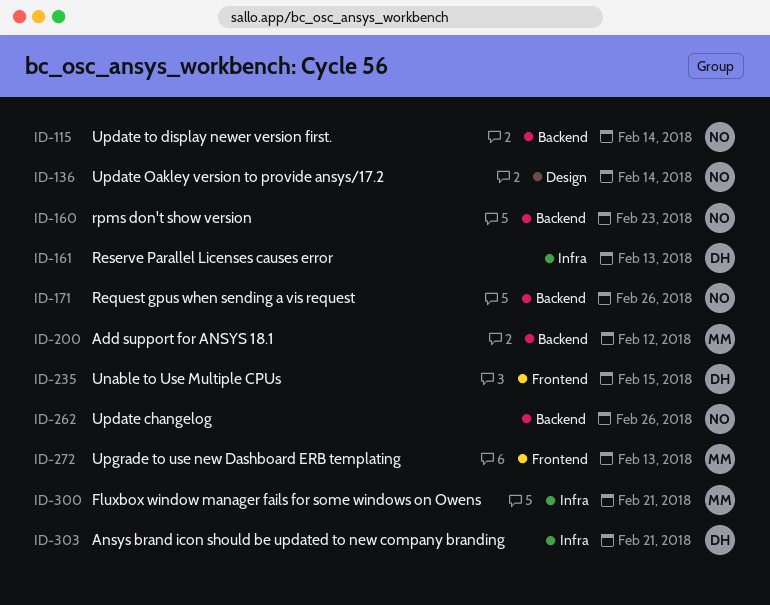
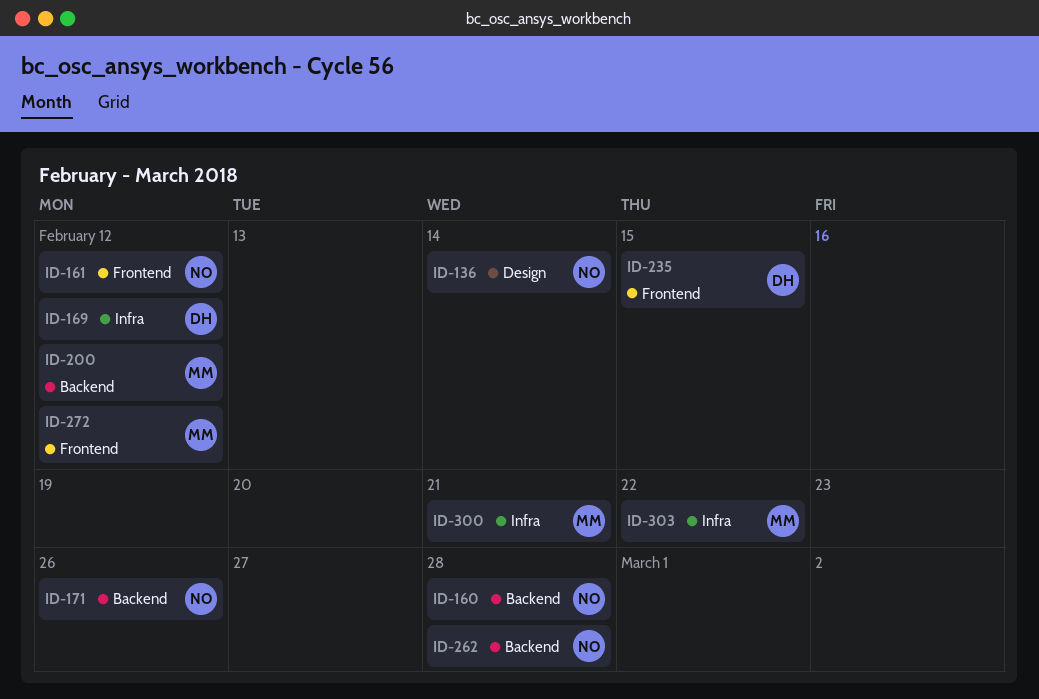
ID-115: present -> none
ID-160, due: Feb 23 -> Feb 28
ID-161, owner: DH -> NO
ID-161, label: Infra -> Frontend
ID-161, due: Feb 13 -> Feb 12
ID-169: none -> present
ID-262, due: Feb 26 -> Feb 28
ID-272, due: Feb 13 -> Feb 12
ID-303, owner: DH -> MM
ID-303, due: Feb 21 -> Feb 22

